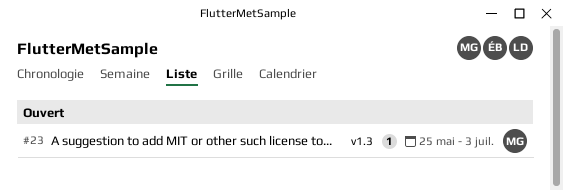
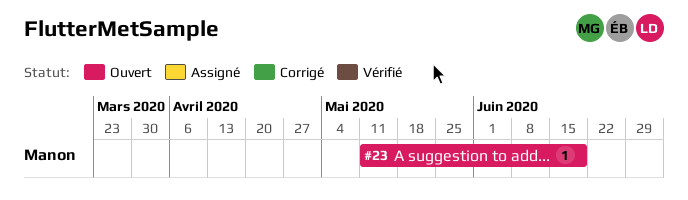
#23, start: May 25 -> May 11
#23, due: Jul 3 -> Jun 19

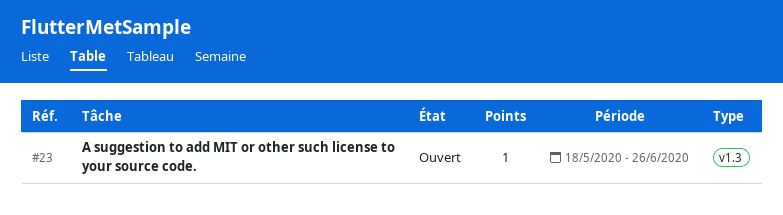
#23, start: May 11 -> May 18
#23, due: Jun 19 -> Jun 26

